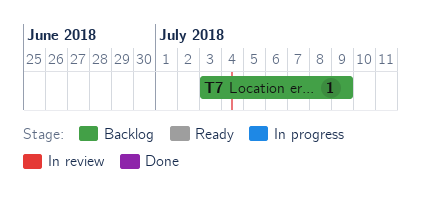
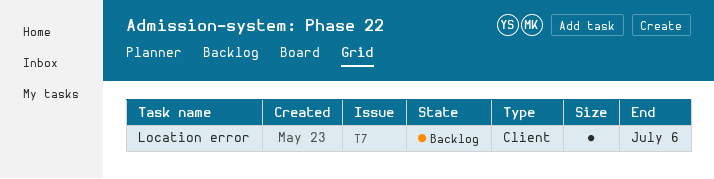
T7, due: Jul 9 -> Jul 6

